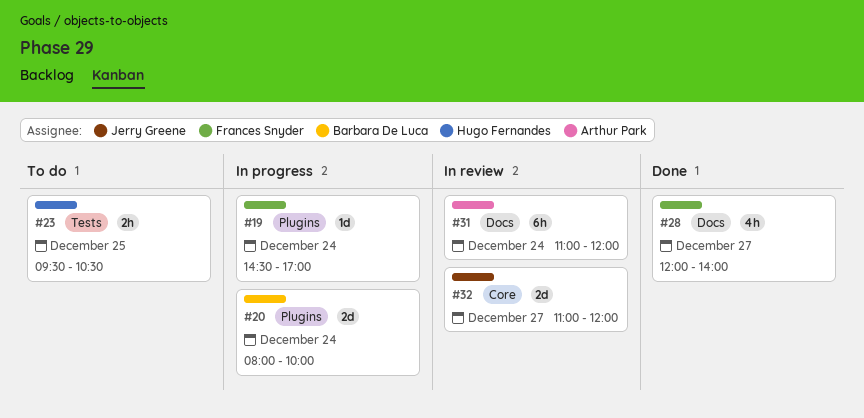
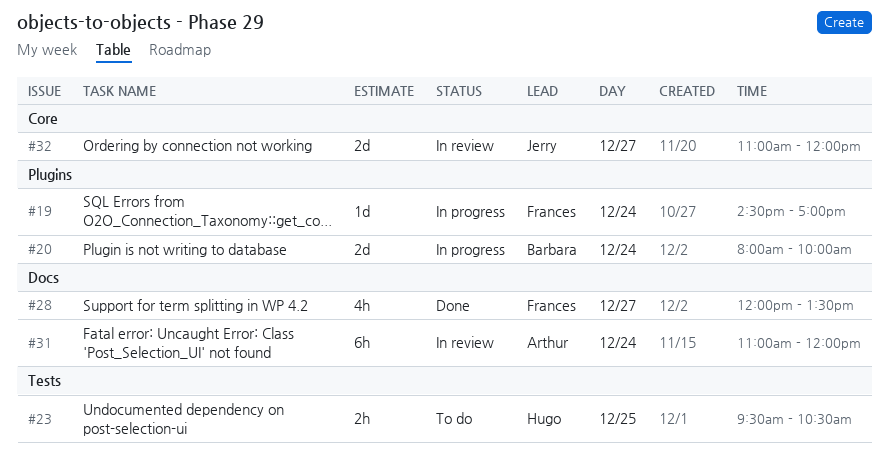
#28, ends: 14:00 -> 13:30

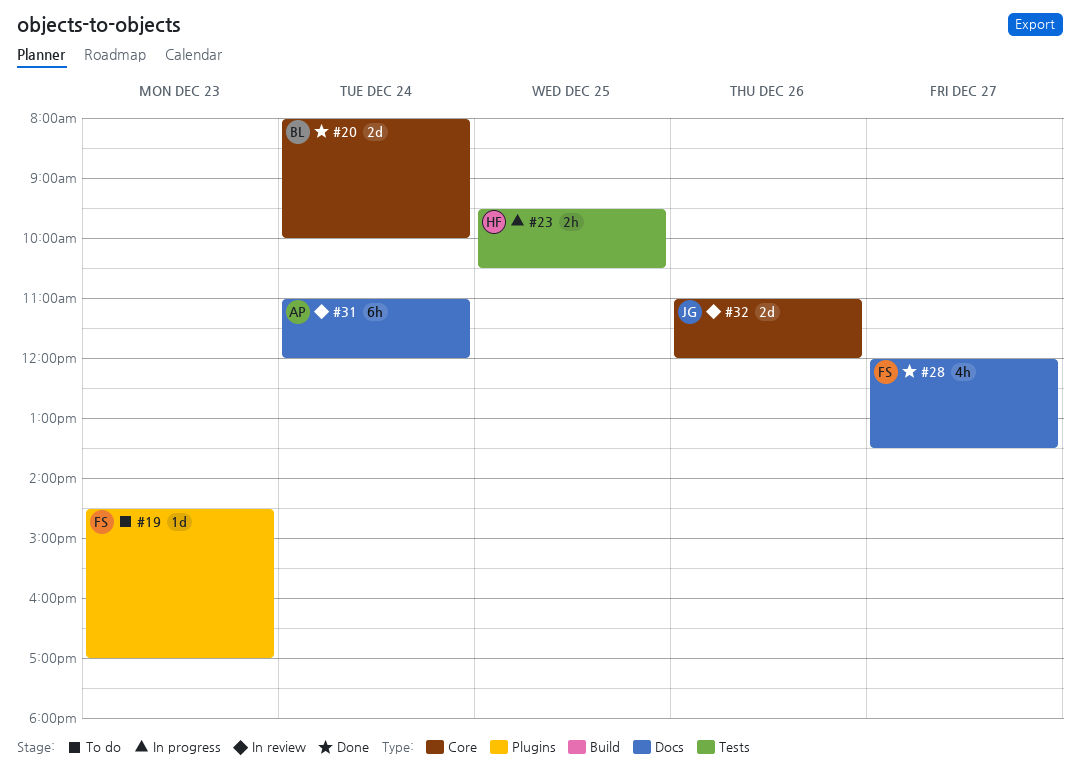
#19, status: In progress -> To do
#19, day: Dec 24 -> Dec 23
#20, status: In progress -> Done
#20, label: Plugins -> Core
#23, status: To do -> In progress
#32, day: Dec 27 -> Dec 26

